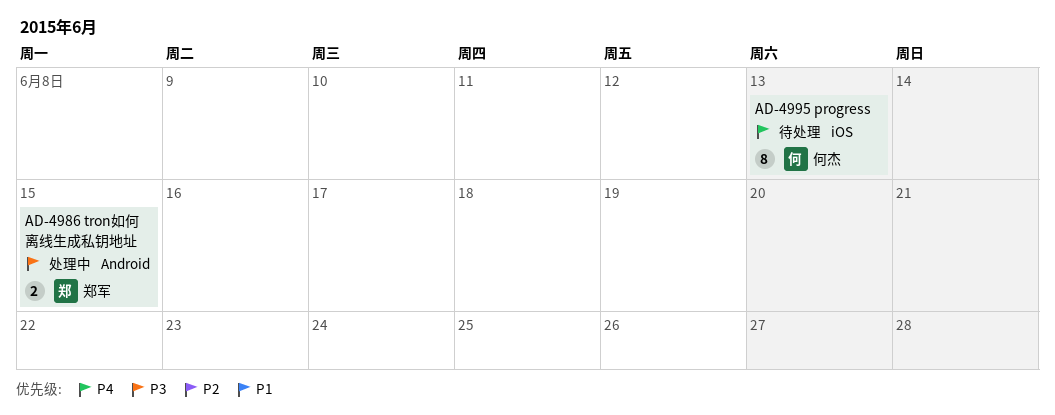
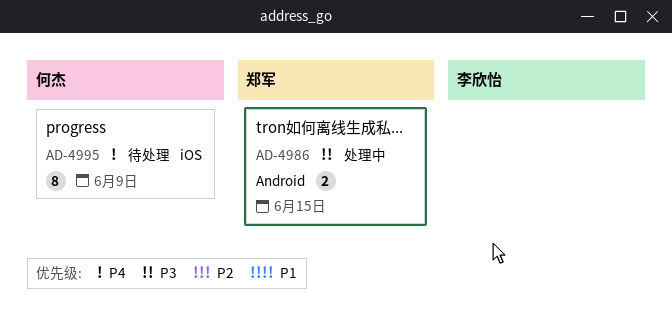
AD-4995, due: Jun 13 -> Jun 9

